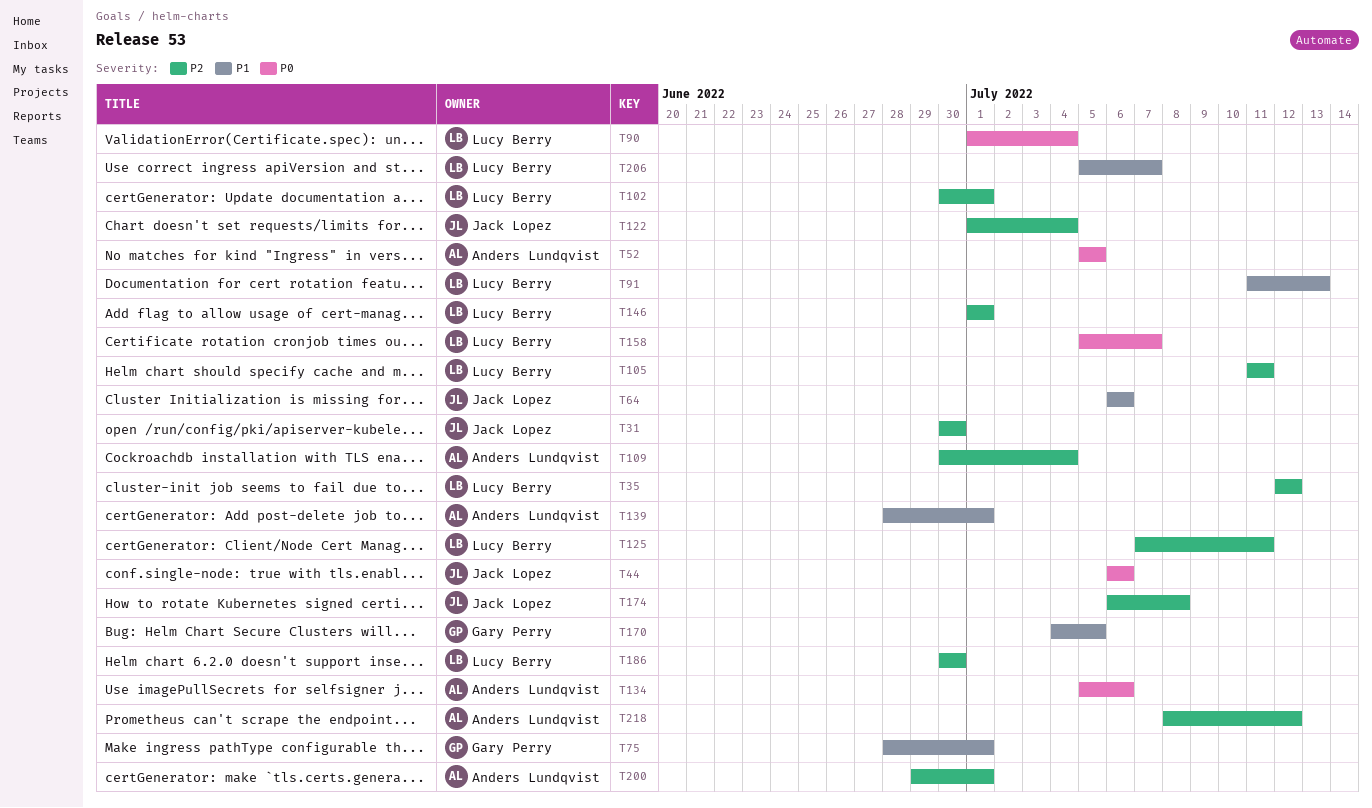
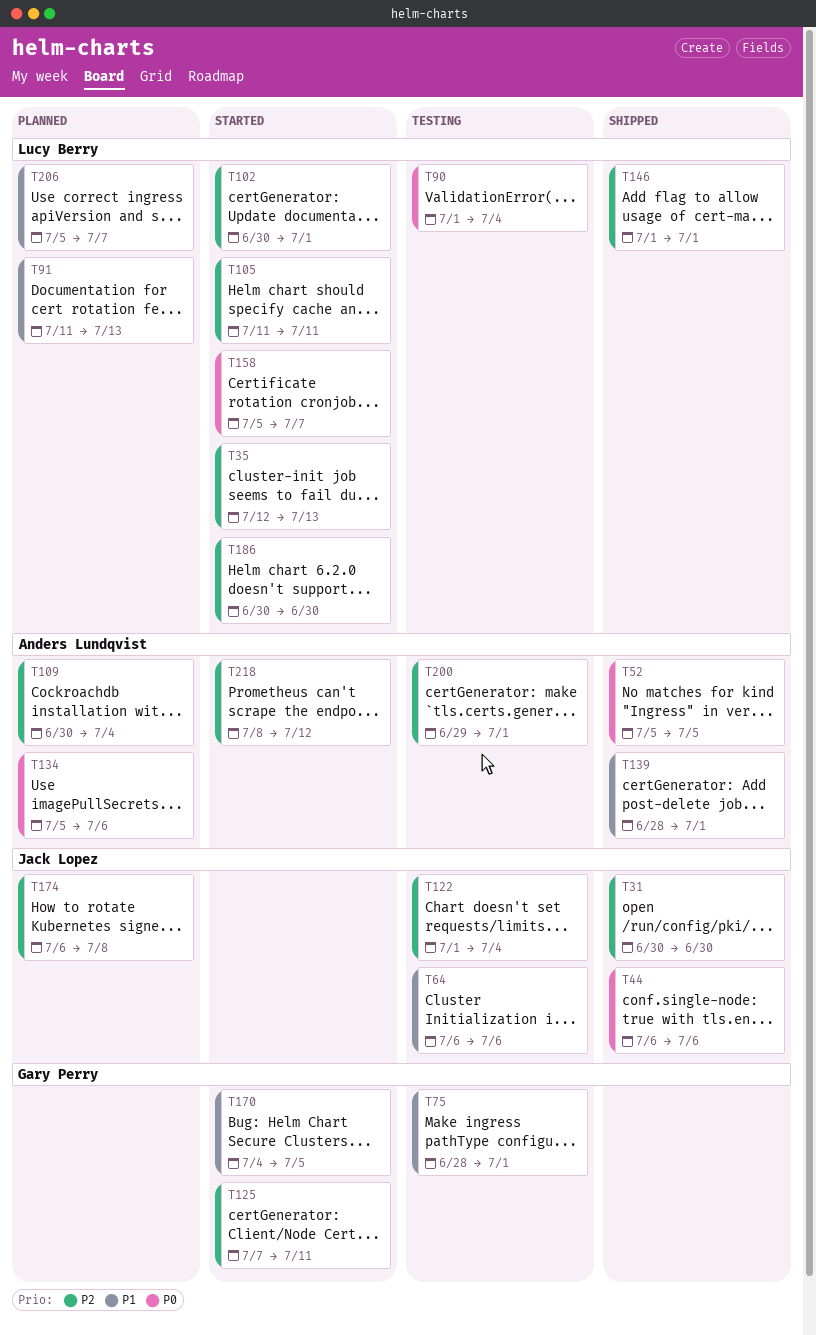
T35, due: Jul 12 -> Jul 13
T125, owner: Lucy Berry -> Gary Perry

